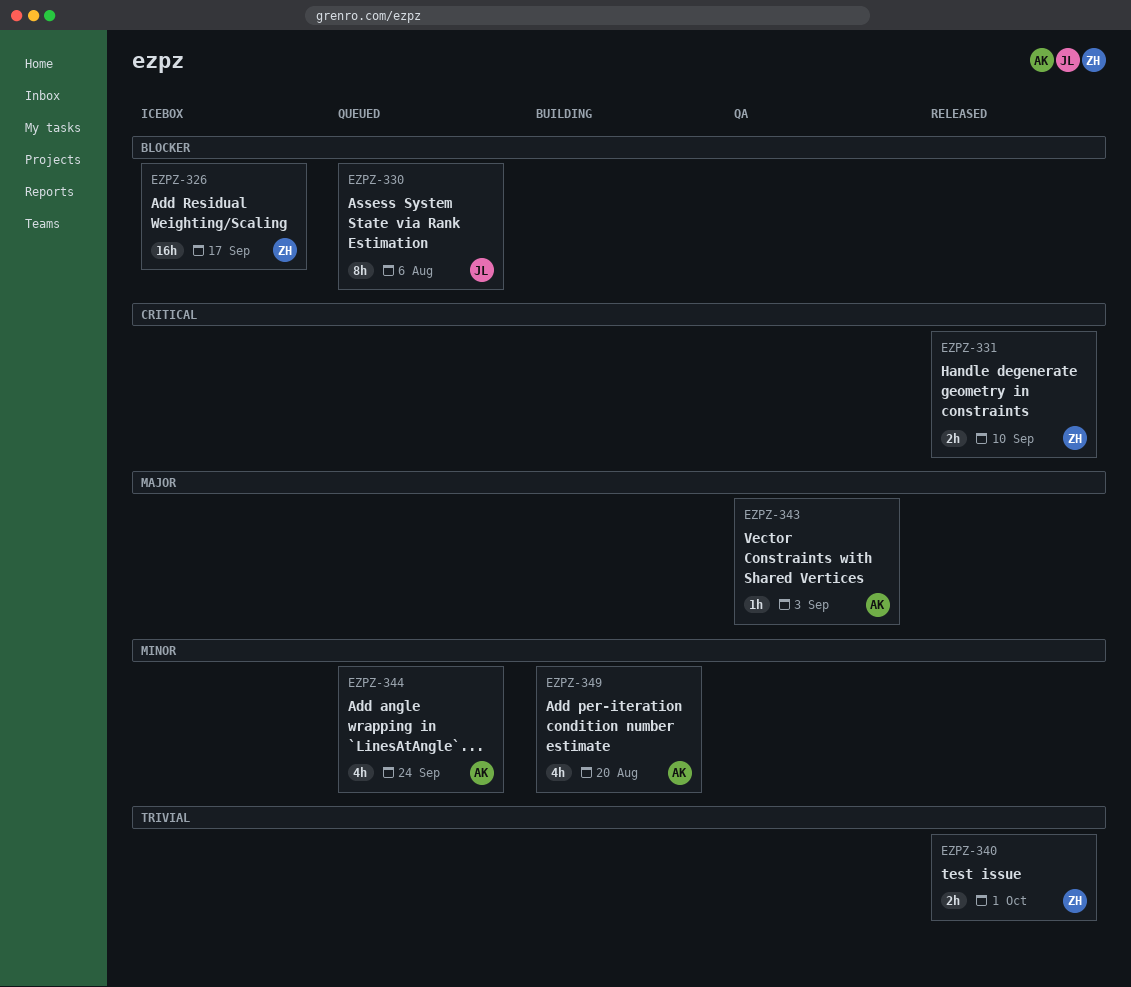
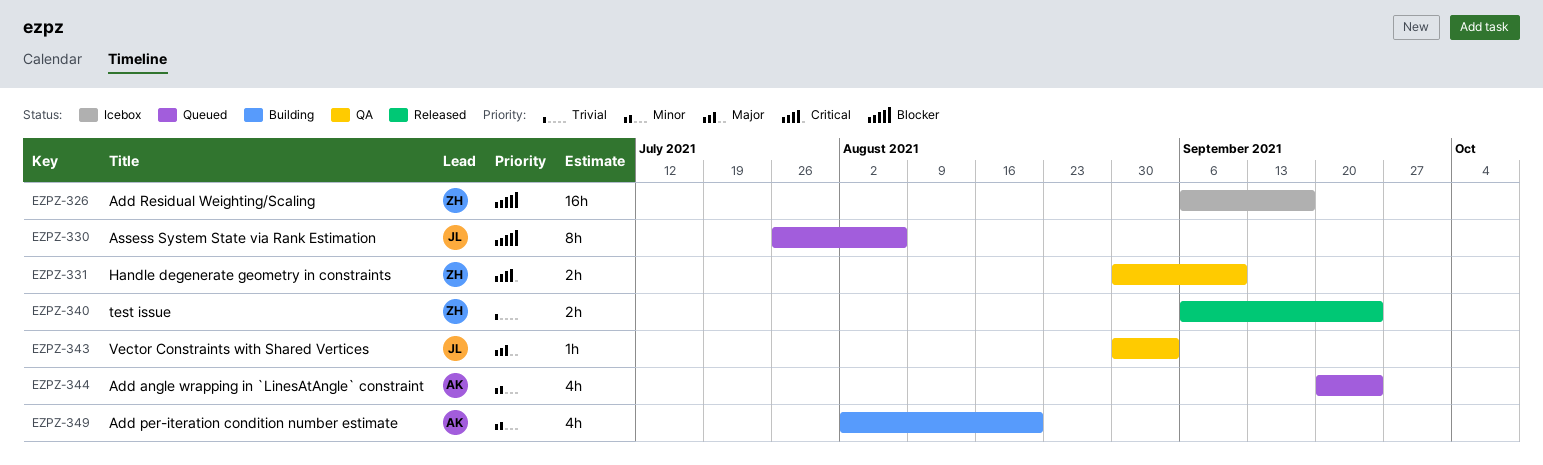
EZPZ-331, status: Released -> QA
EZPZ-340, due: Oct 1 -> Sep 24
EZPZ-343, owner: AK -> JL

